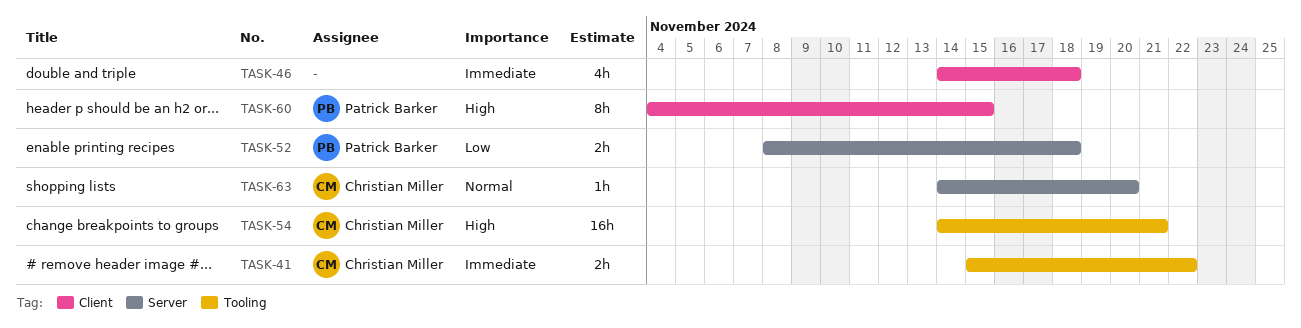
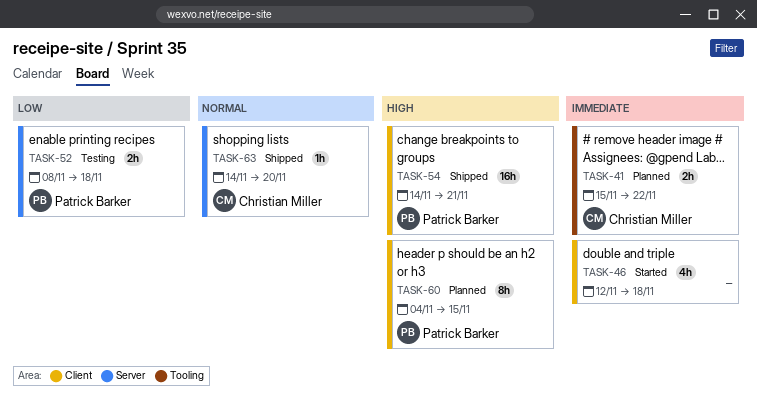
TASK-46, start: Nov 14 -> Nov 12
TASK-54, owner: Christian Miller -> Patrick Barker
TASK-54, label: Tooling -> Client

